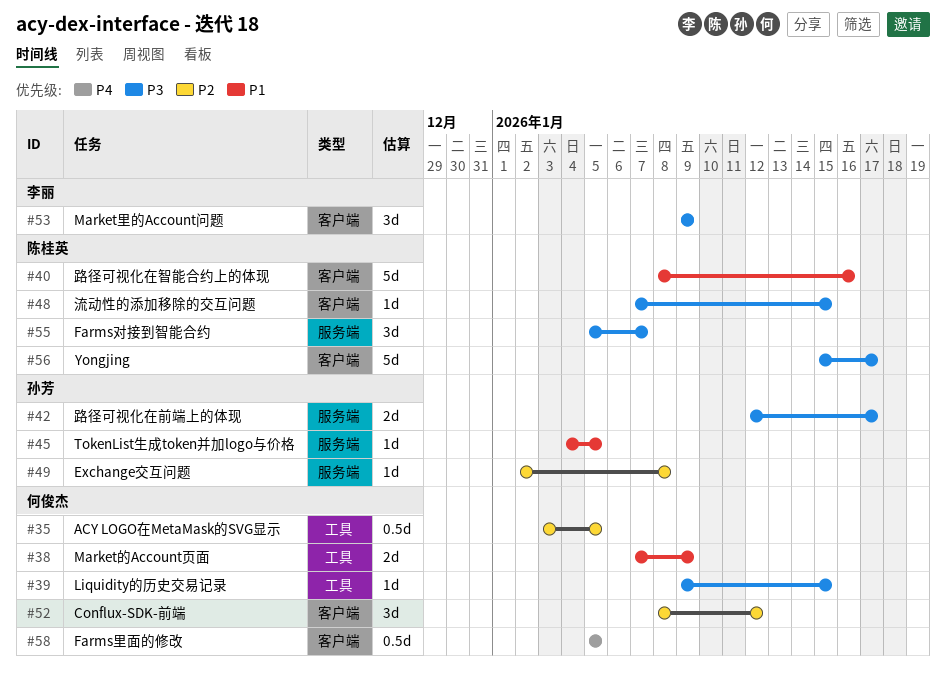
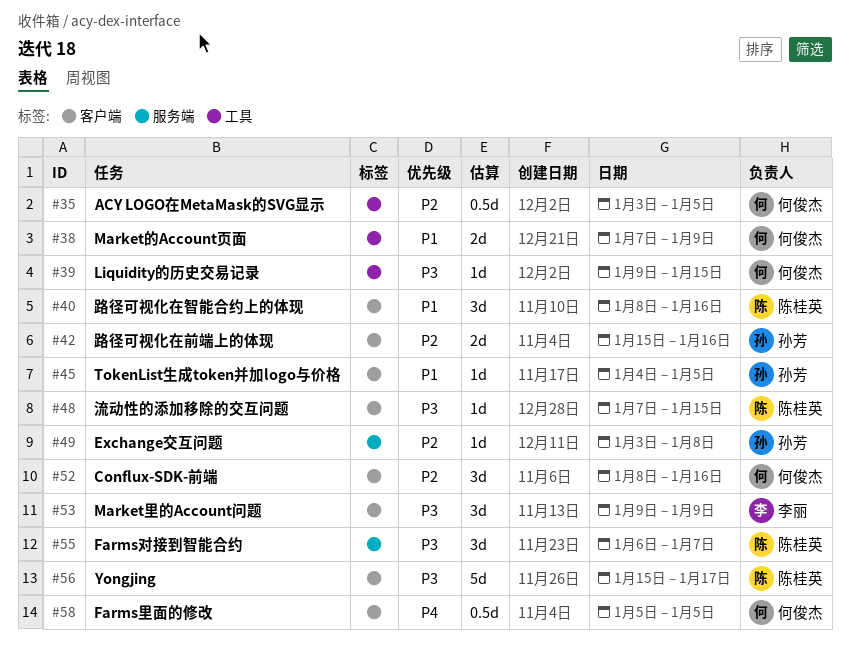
#40, estimate: 5d -> 3d
#42, priority: P3 -> P2
#42, label: 服务端 -> 客户端
#42, start: Jan 12 -> Jan 15
#42, due: Jan 17 -> Jan 16
#45, label: 服务端 -> 客户端
#49, start: Jan 2 -> Jan 3
#52, due: Jan 12 -> Jan 16
#55, start: Jan 5 -> Jan 6

